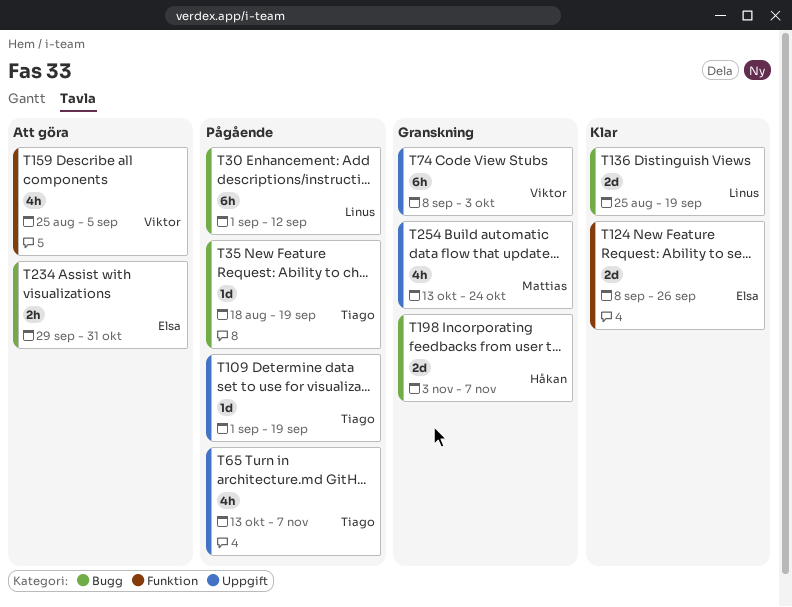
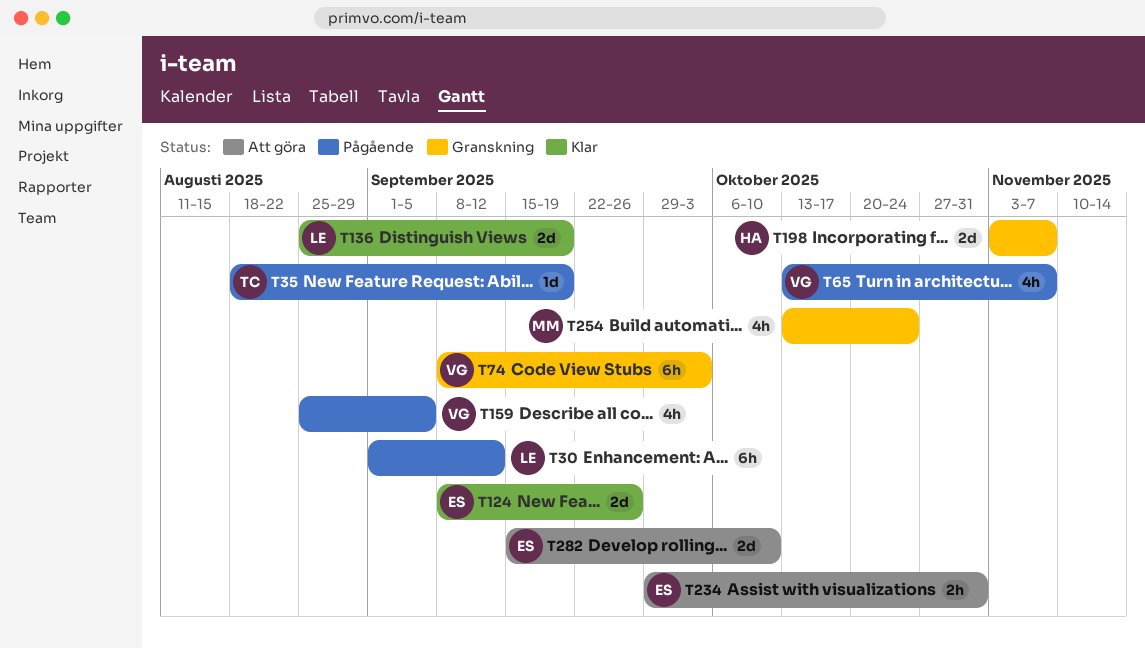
T65, owner: Tiago -> Viktor
T109: present -> none
T159, status: Att göra -> Pågående
T282: none -> present

